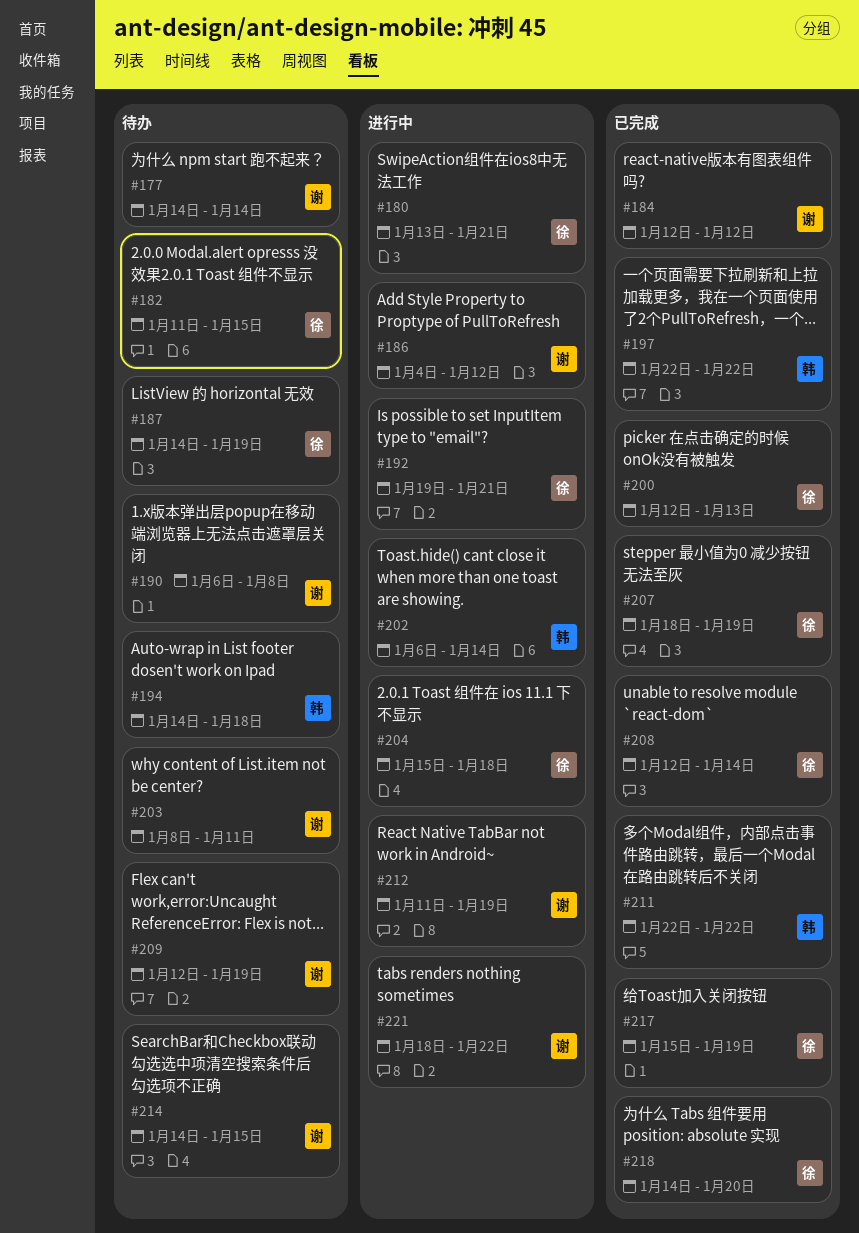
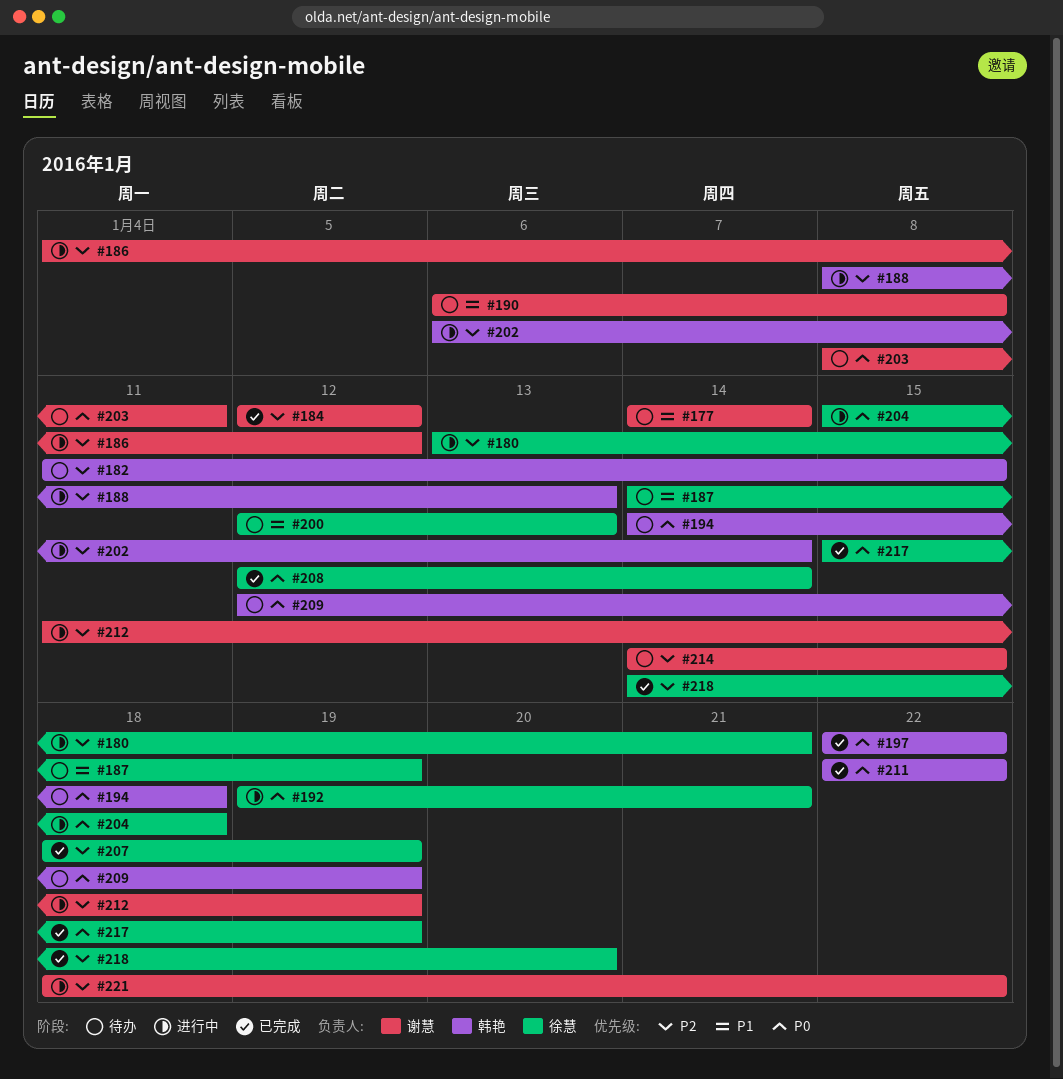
#182, owner: 徐慧 -> 韩艳
#188: none -> present
#200, status: 已完成 -> 待办
#209, owner: 谢慧 -> 韩艳

